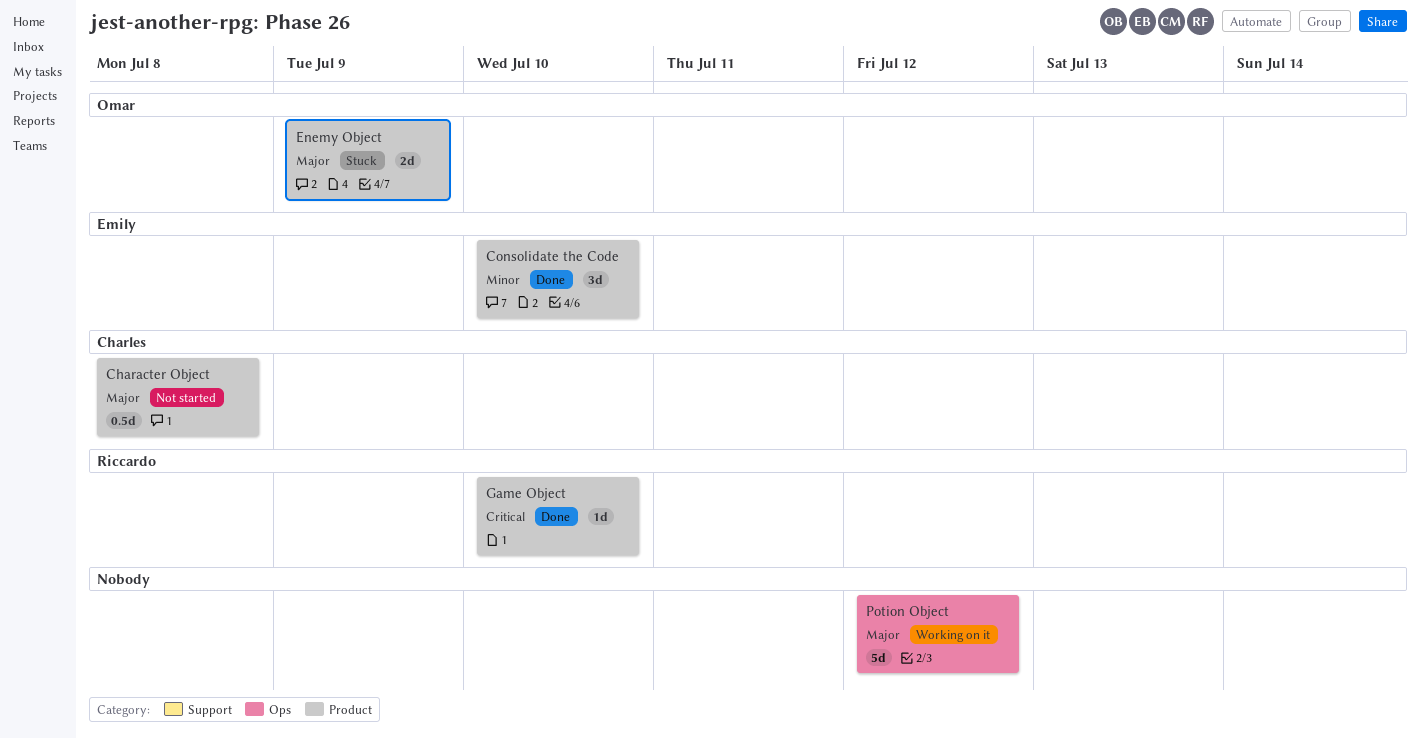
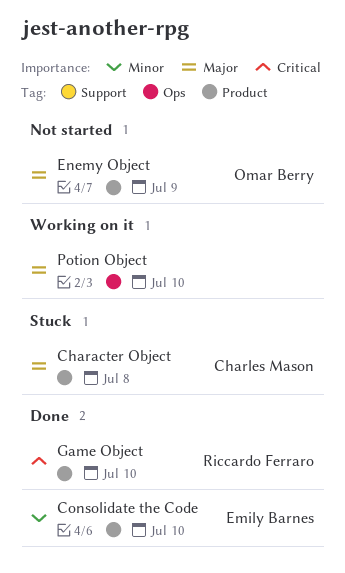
Character Object, status: Not started -> Stuck
Enemy Object, status: Stuck -> Not started
Potion Object, due: Jul 12 -> Jul 10

